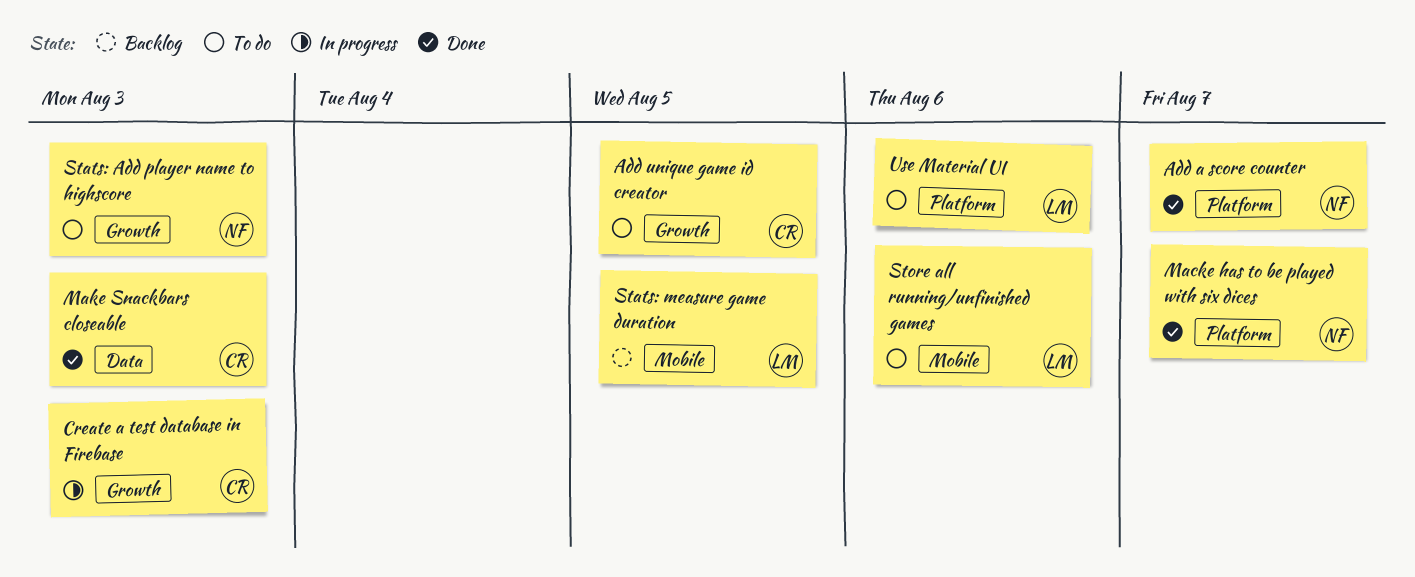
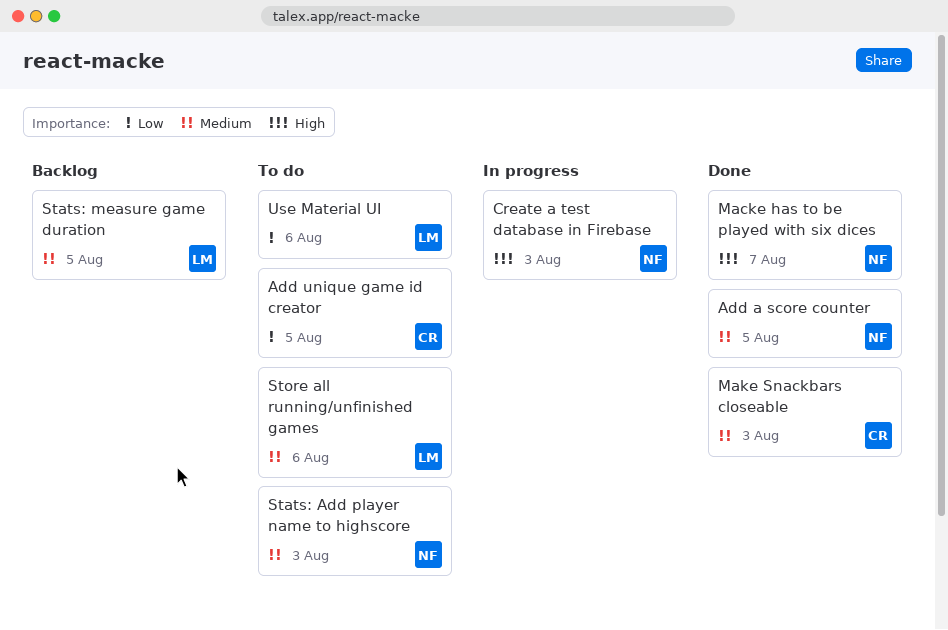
Add a score counter, due: Aug 7 -> Aug 5
Create a test database in Firebase, owner: CR -> NF

